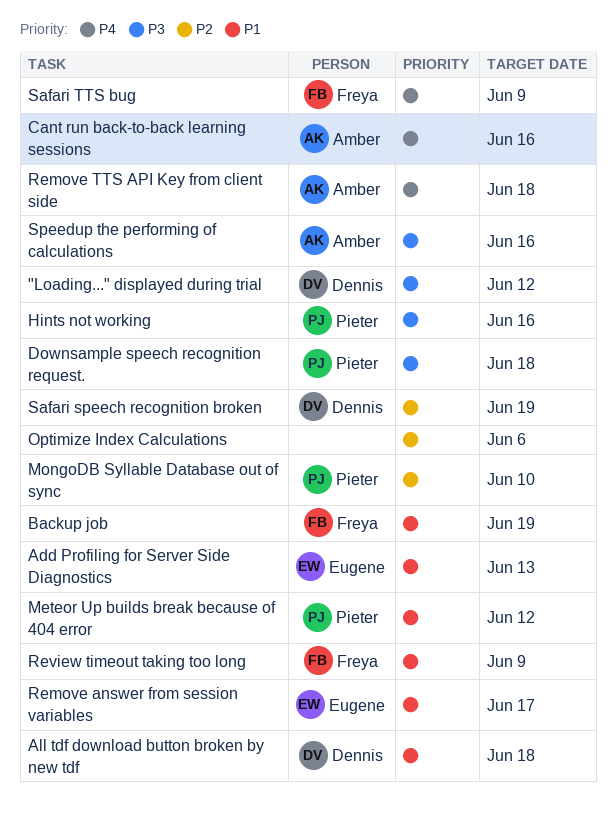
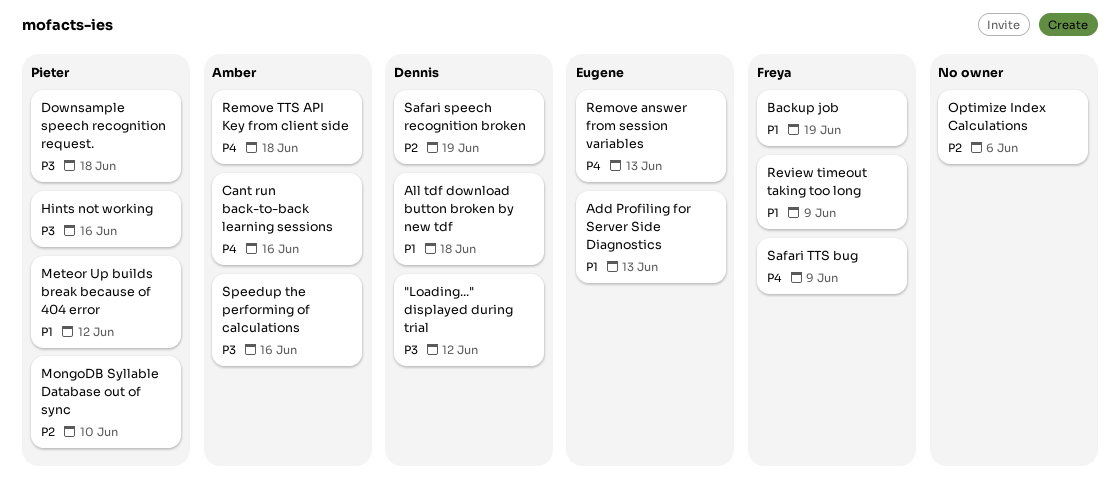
Remove answer from session variables, priority: P1 -> P4
Remove answer from session variables, due: Jun 17 -> Jun 13

